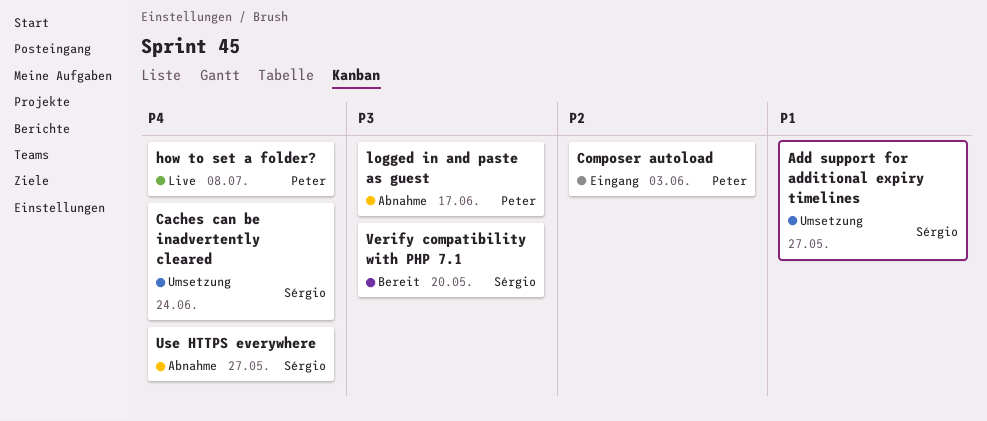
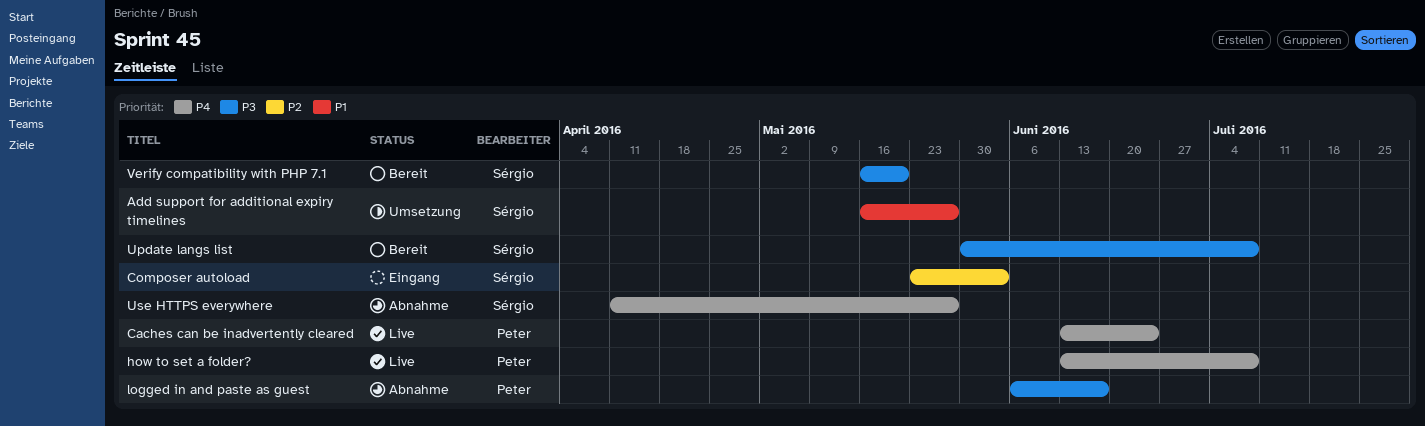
Caches can be inadvertently cleared, status: Umsetzung -> Live
Caches can be inadvertently cleared, owner: Sérgio -> Peter
Composer autoload, owner: Peter -> Sérgio
Update langs list: none -> present

